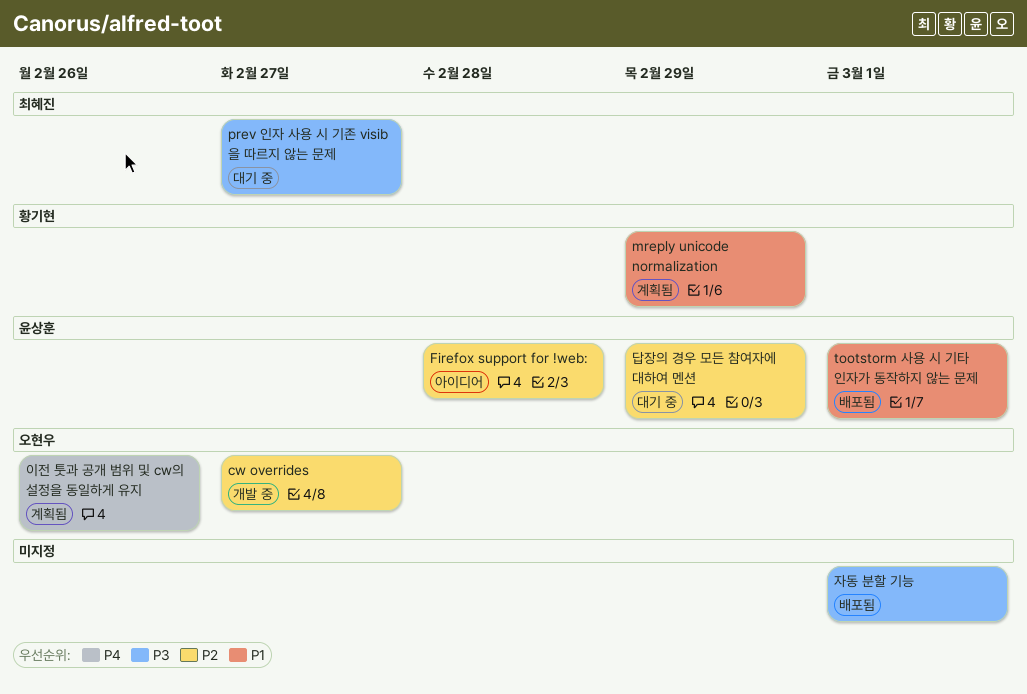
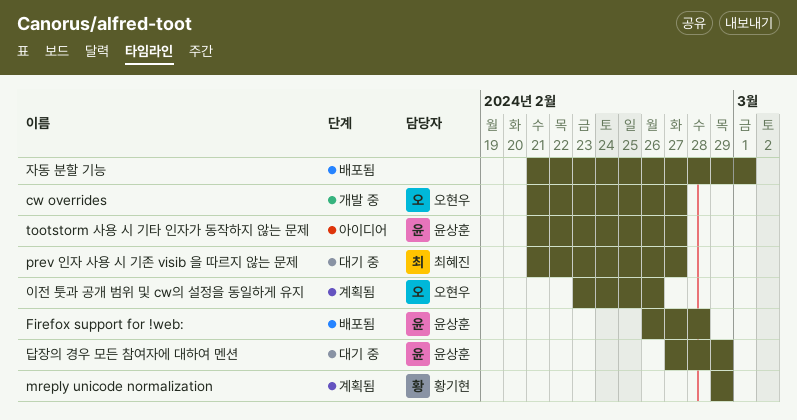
Firefox support for !web:, status: 아이디어 -> 배포됨
tootstorm 사용 시 기타 인자가 동작하지 않는 문제, status: 배포됨 -> 아이디어
tootstorm 사용 시 기타 인자가 동작하지 않는 문제, due: Mar 1 -> Feb 27

